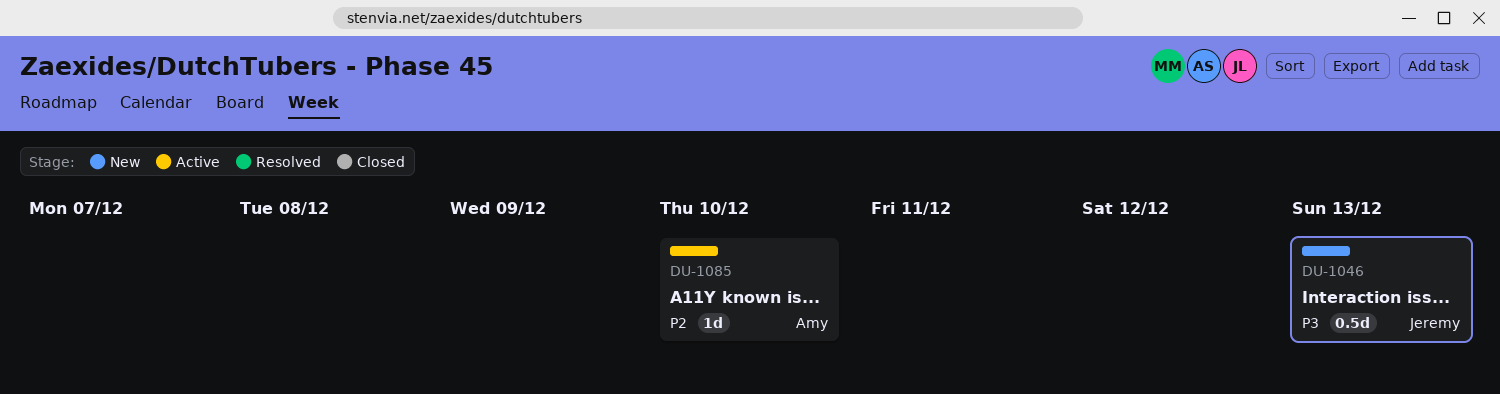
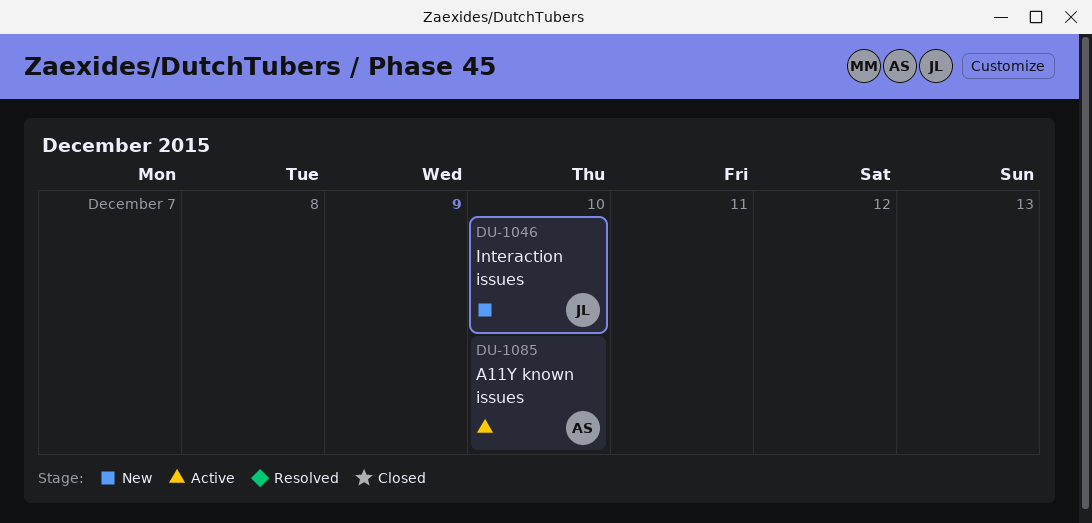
DU-1046, due: Dec 13 -> Dec 10

